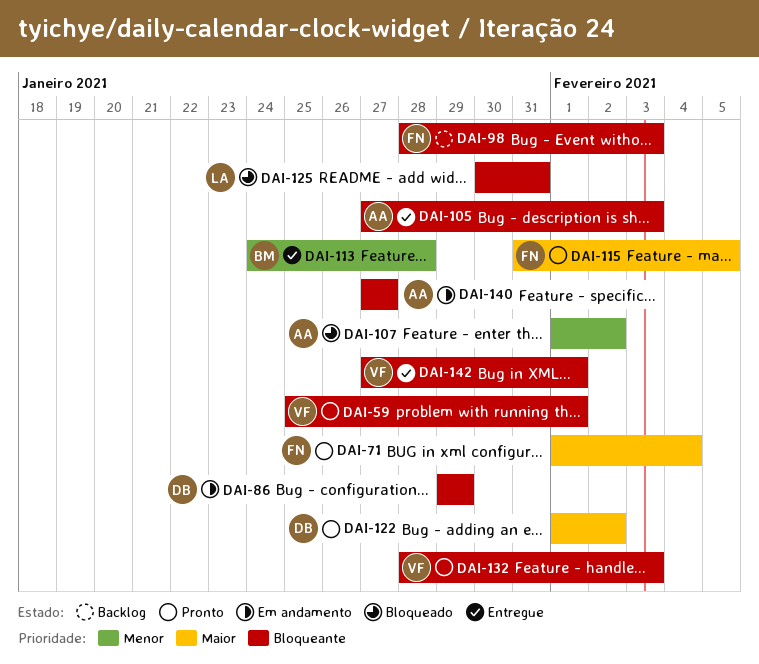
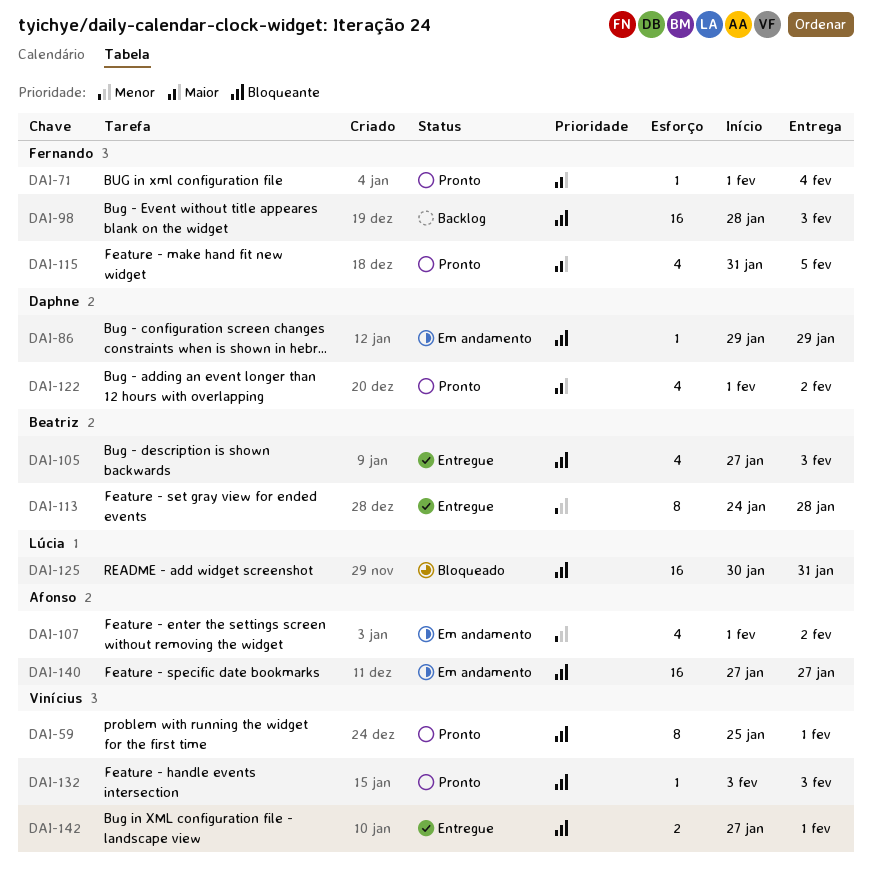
DAI-105, owner: Afonso -> Beatriz
DAI-107, status: Bloqueado -> Em andamento
DAI-132, start: Jan 28 -> Feb 3

